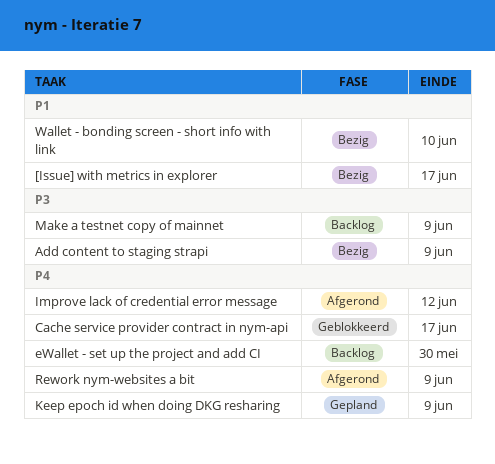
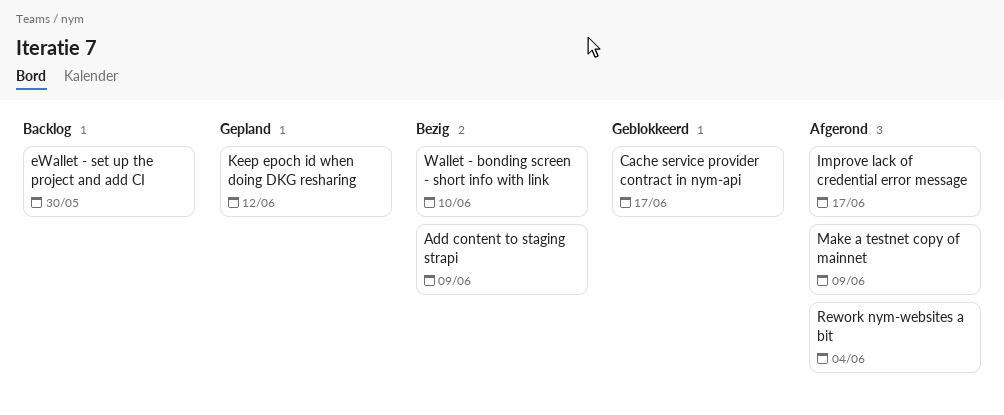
[Issue] with metrics in explorer: present -> none
Improve lack of credential error message, due: Jun 12 -> Jun 17
Keep epoch id when doing DKG resharing, due: Jun 9 -> Jun 12
Make a testnet copy of mainnet, status: Backlog -> Afgerond
Rework nym-websites a bit, due: Jun 9 -> Jun 4

